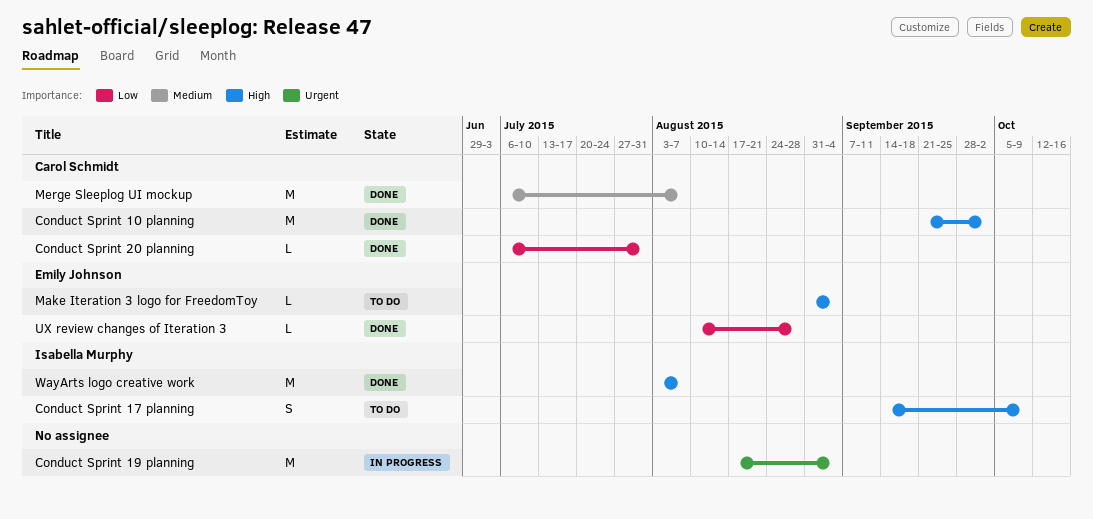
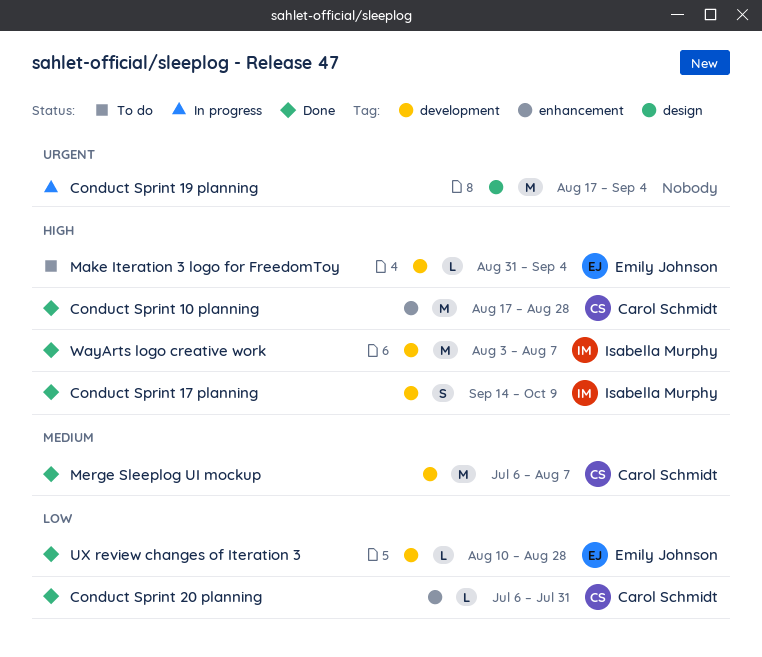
Conduct Sprint 10 planning, start: Sep 21 -> Aug 17
Conduct Sprint 10 planning, due: Oct 2 -> Aug 28
Conduct Sprint 17 planning, status: To do -> Done

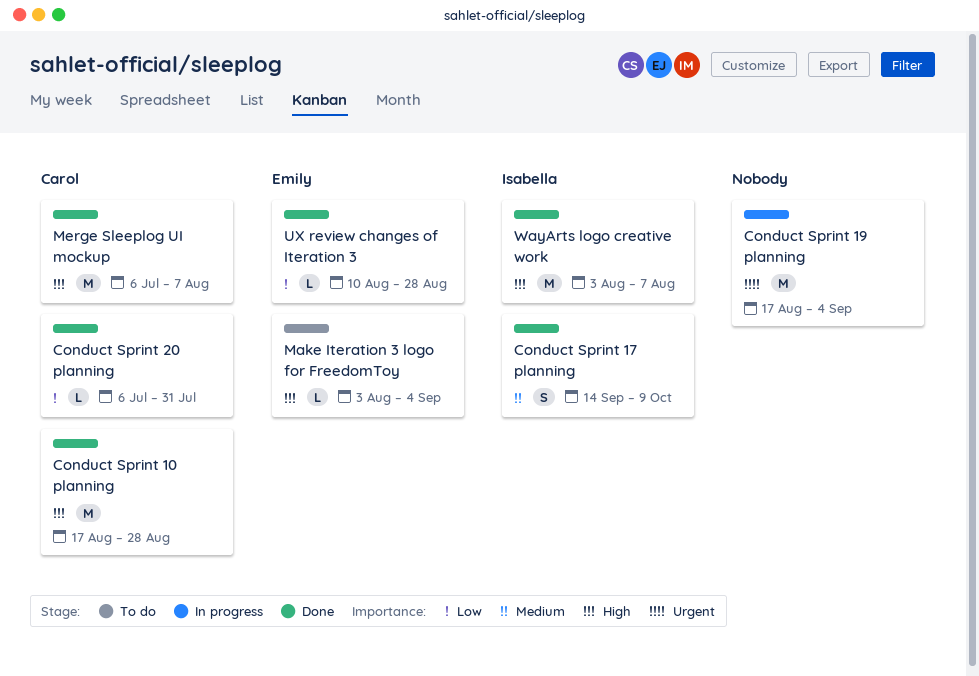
Conduct Sprint 17 planning, priority: High -> Medium
Make Iteration 3 logo for FreedomToy, start: Aug 31 -> Aug 3
Merge Sleeplog UI mockup, priority: Medium -> High

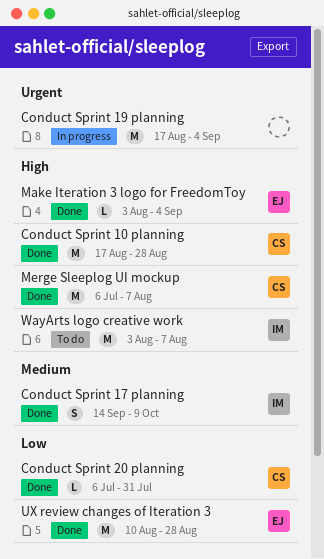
Make Iteration 3 logo for FreedomToy, status: To do -> Done
UX review changes of Iteration 3, estimate: L -> M
WayArts logo creative work, status: Done -> To do

